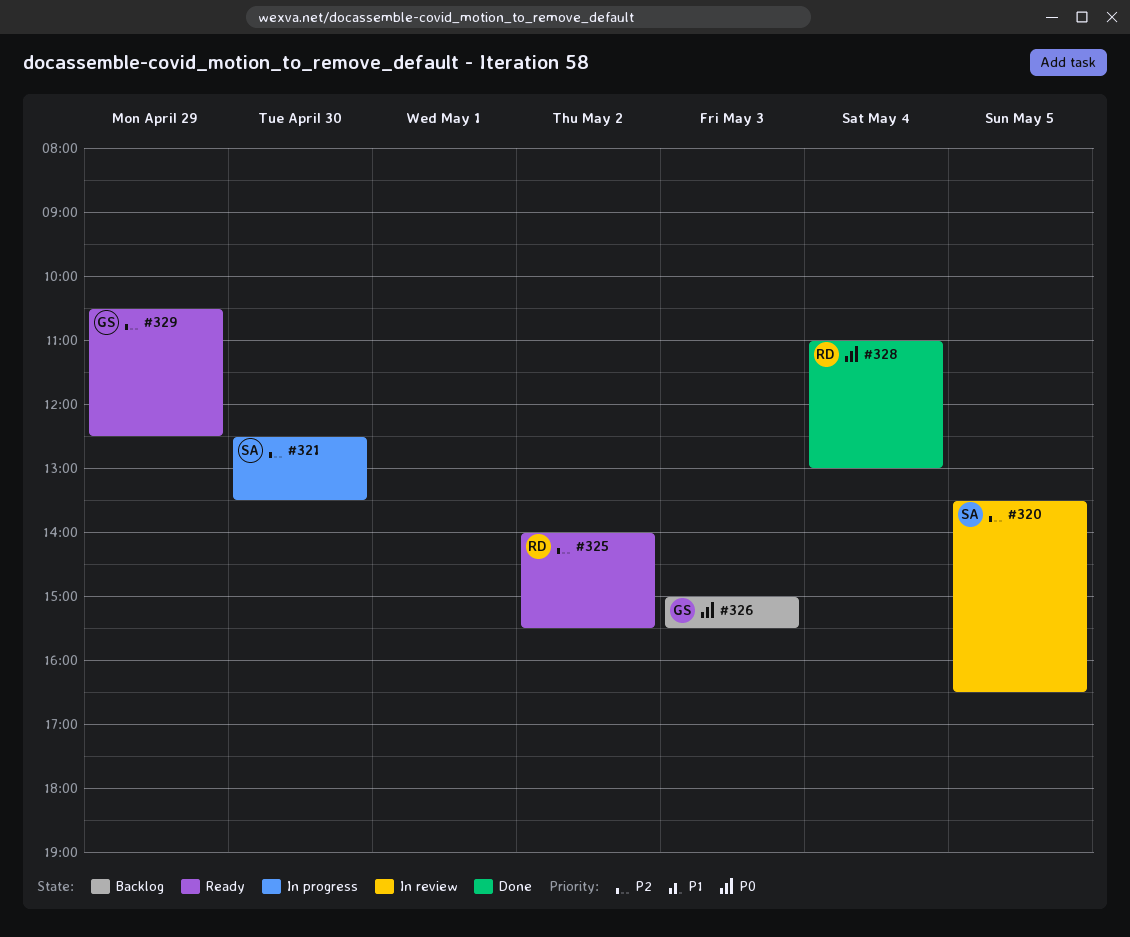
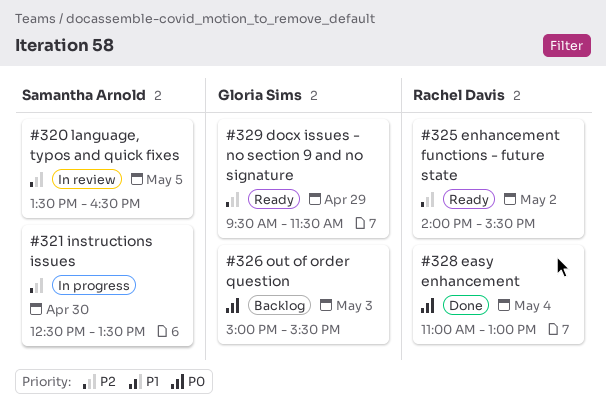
#329, begins: 10:30 -> 09:30
#329, ends: 12:30 -> 11:30

